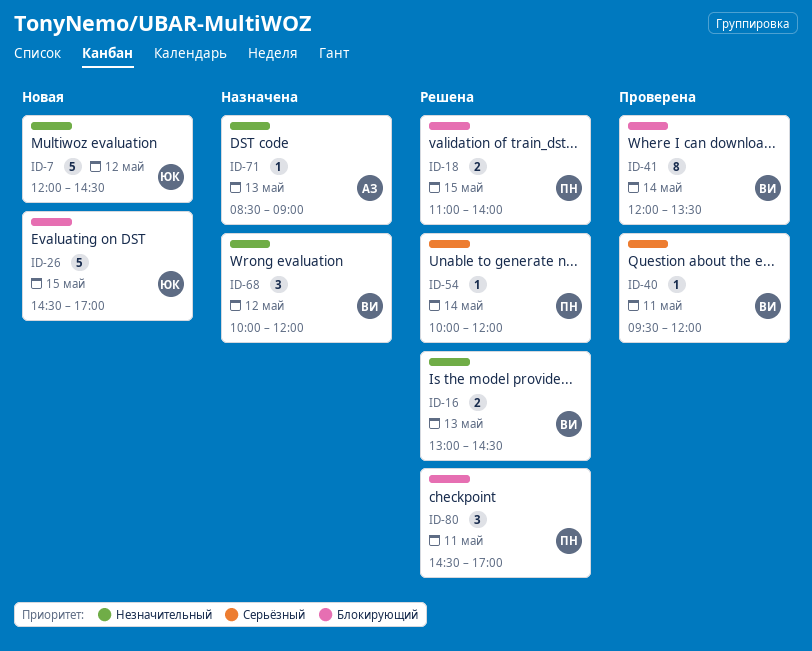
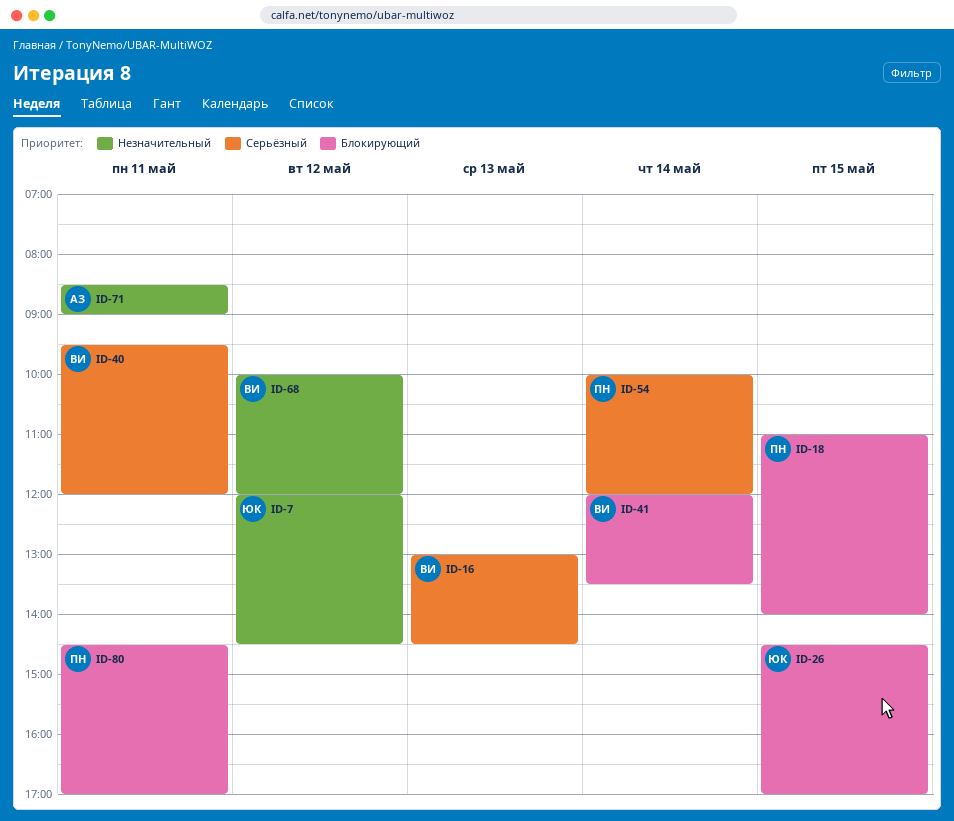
ID-16, priority: Незначительный -> Серьёзный
ID-71, day: May 13 -> May 11

